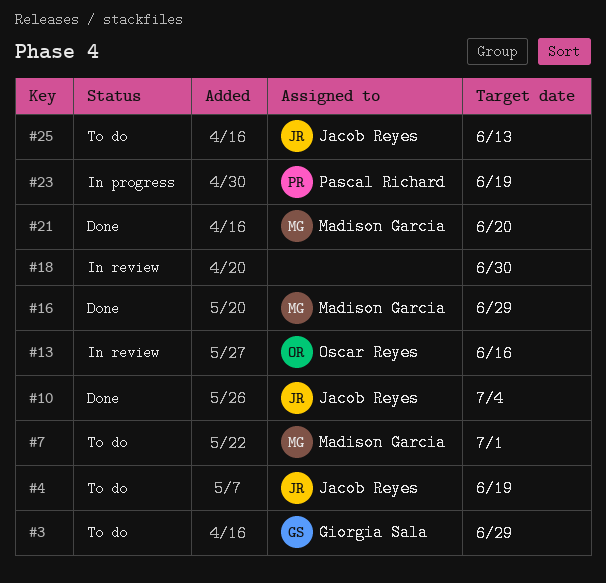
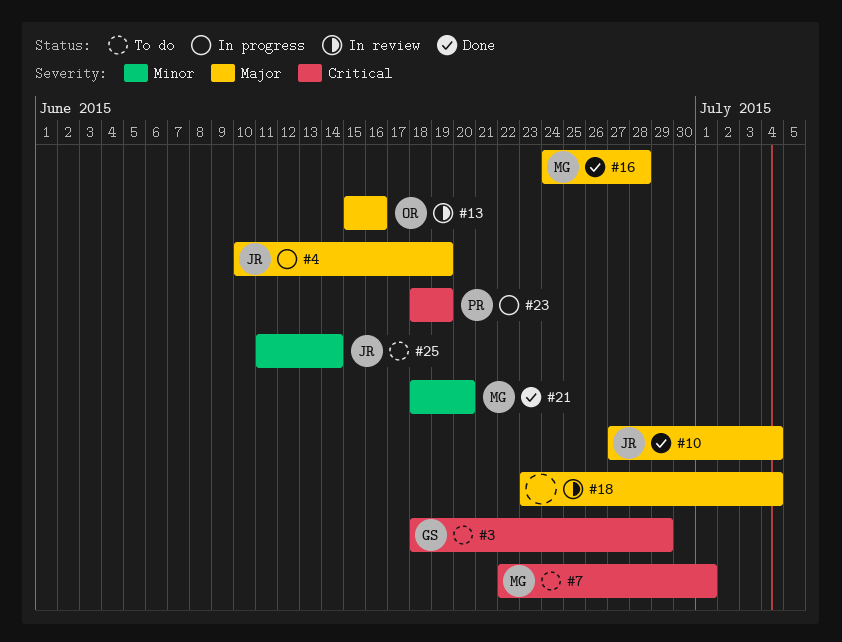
#4, status: To do -> In progress
#16, due: Jun 29 -> Jun 28
#18, due: Jun 30 -> Jul 4
#25, due: Jun 13 -> Jun 14

